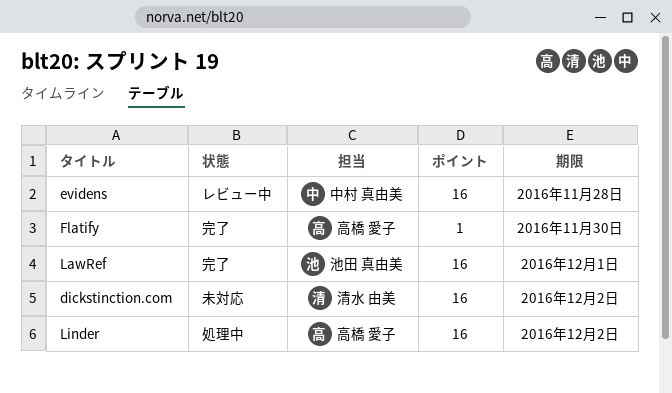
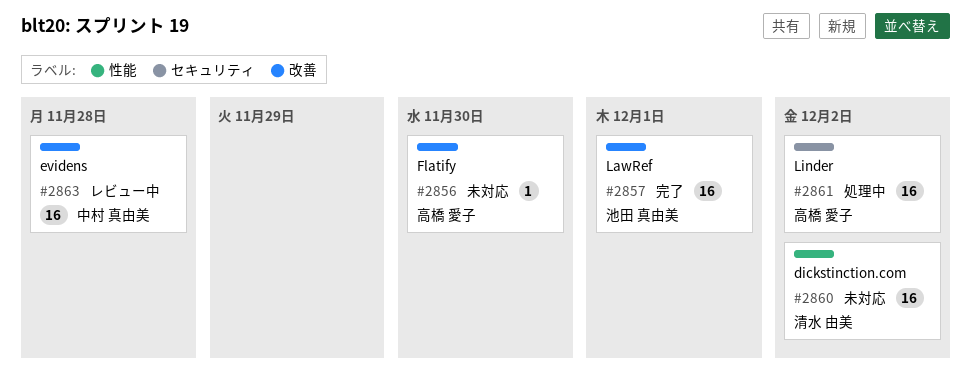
Flatify, status: 完了 -> 未対応

